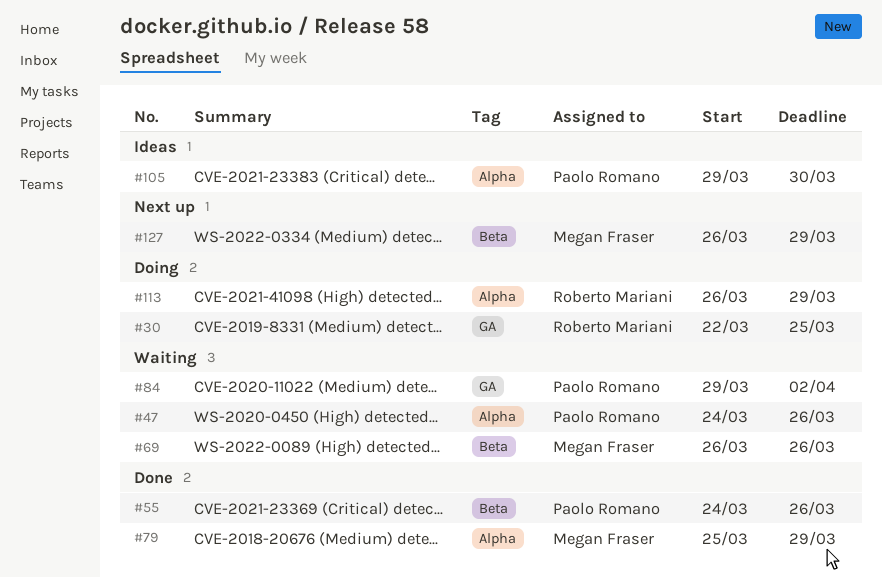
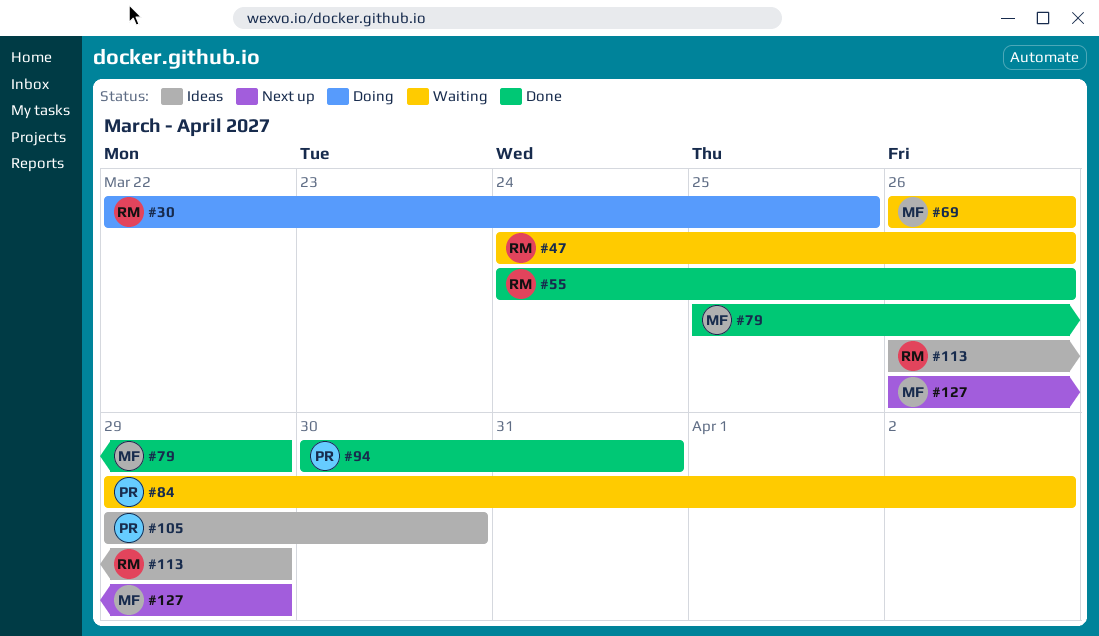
#47, owner: Paolo Romano -> Roberto Mariani
#55, owner: Paolo Romano -> Roberto Mariani
#94: none -> present
#113, status: Doing -> Ideas

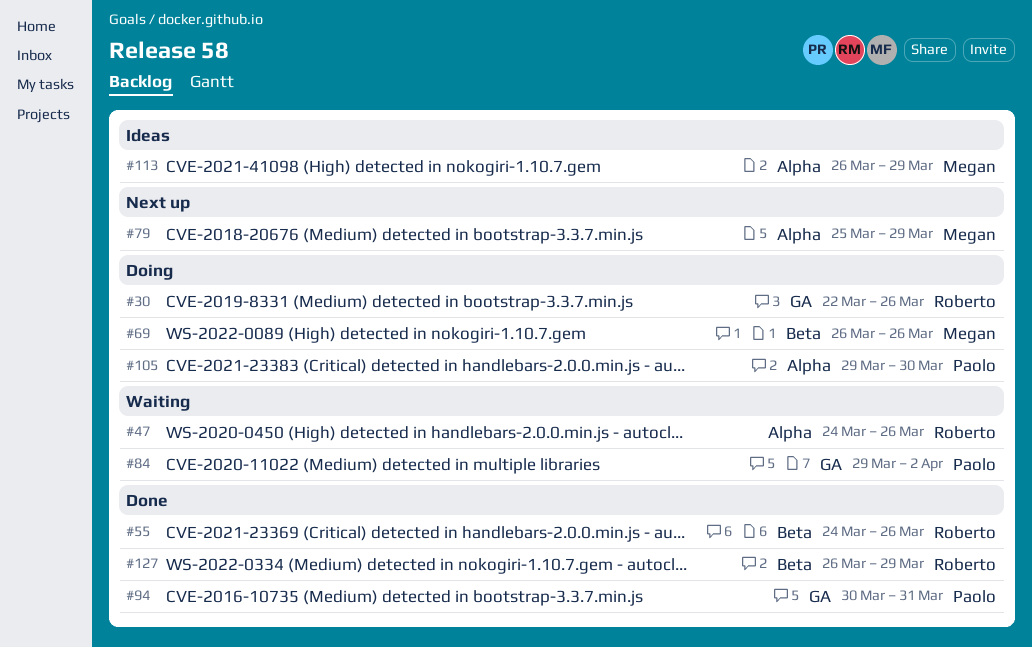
#30, due: Mar 25 -> Mar 26
#69, status: Waiting -> Doing
#79, status: Done -> Next up
#105, status: Ideas -> Doing
#113, owner: Roberto -> Megan
#127, status: Next up -> Done
#127, owner: Megan -> Roberto

